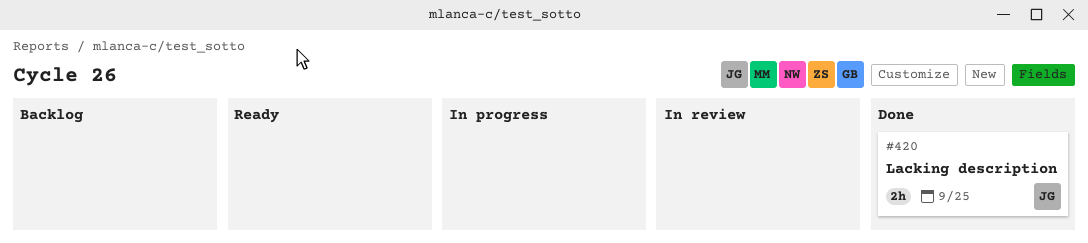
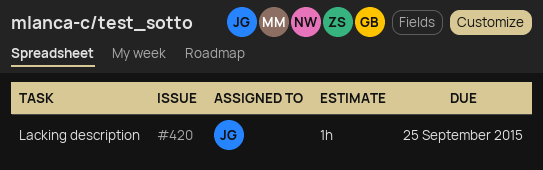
#420, estimate: 2h -> 1h

